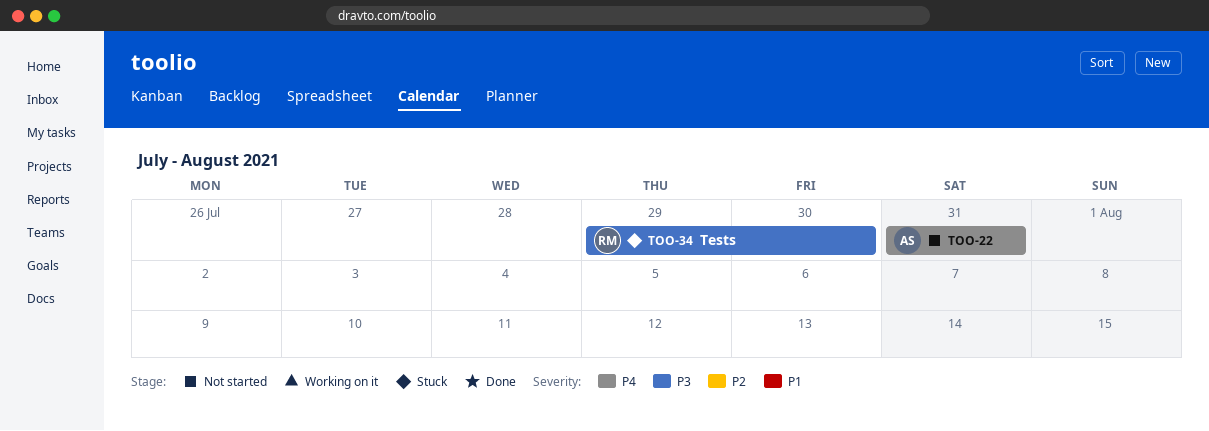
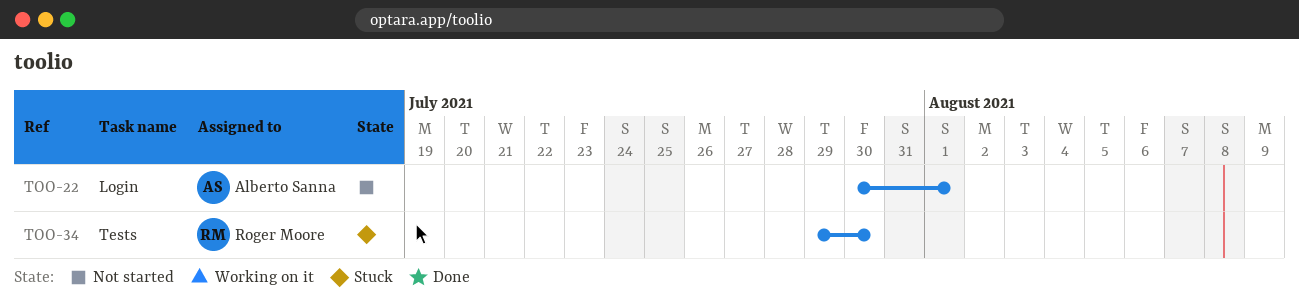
TOO-22, start: Jul 31 -> Jul 30
TOO-22, due: Jul 31 -> Aug 1

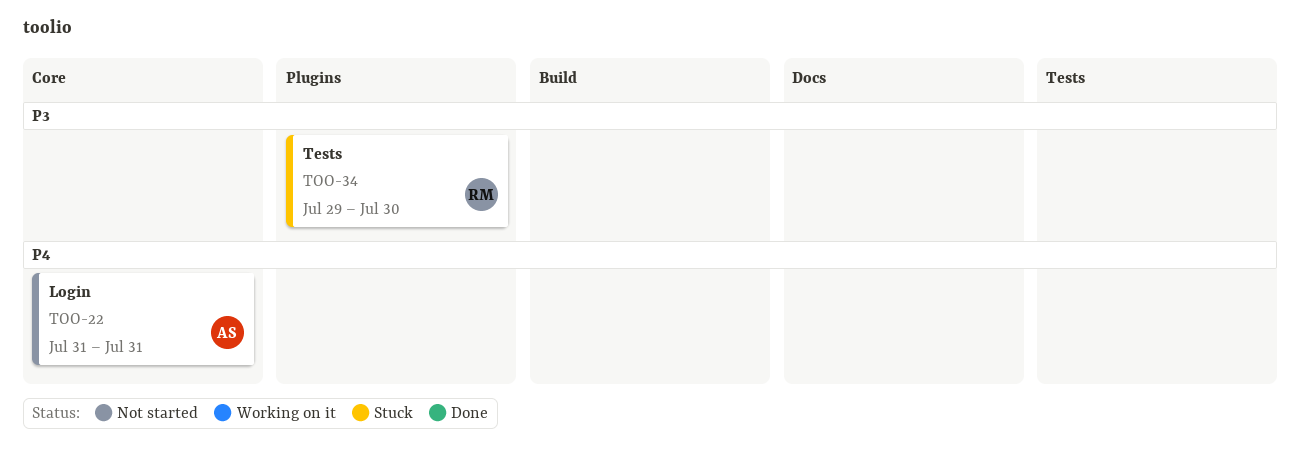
TOO-22, start: Jul 30 -> Jul 31
TOO-22, due: Aug 1 -> Jul 31

